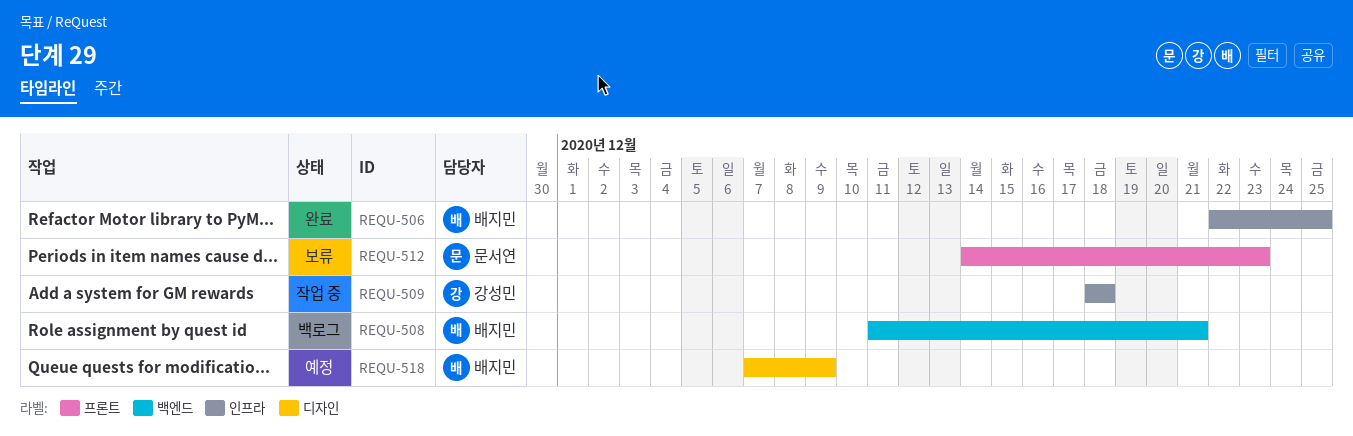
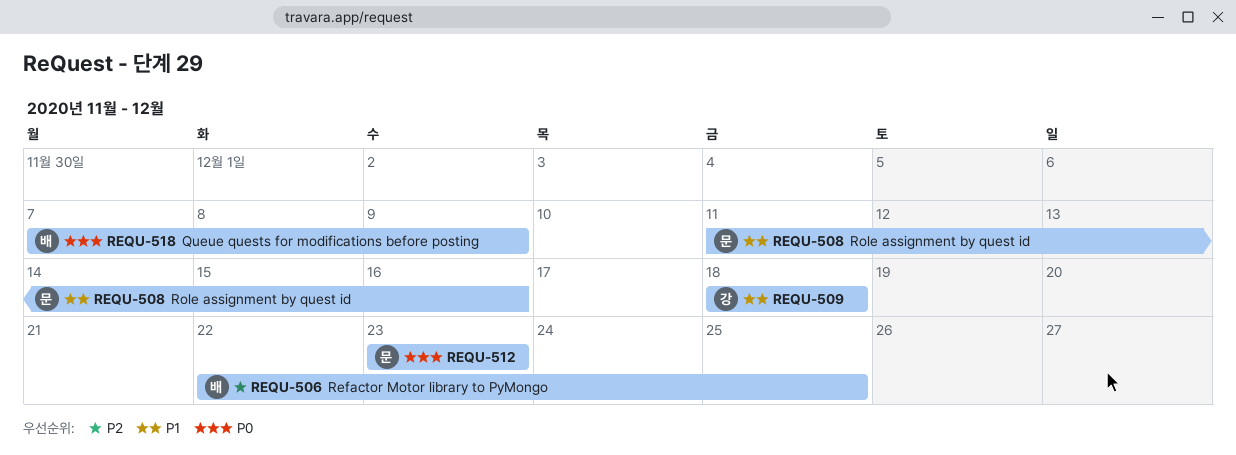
REQU-508, owner: 배지민 -> 문서연
REQU-508, due: Dec 21 -> Dec 16
REQU-512, start: Dec 14 -> Dec 23

